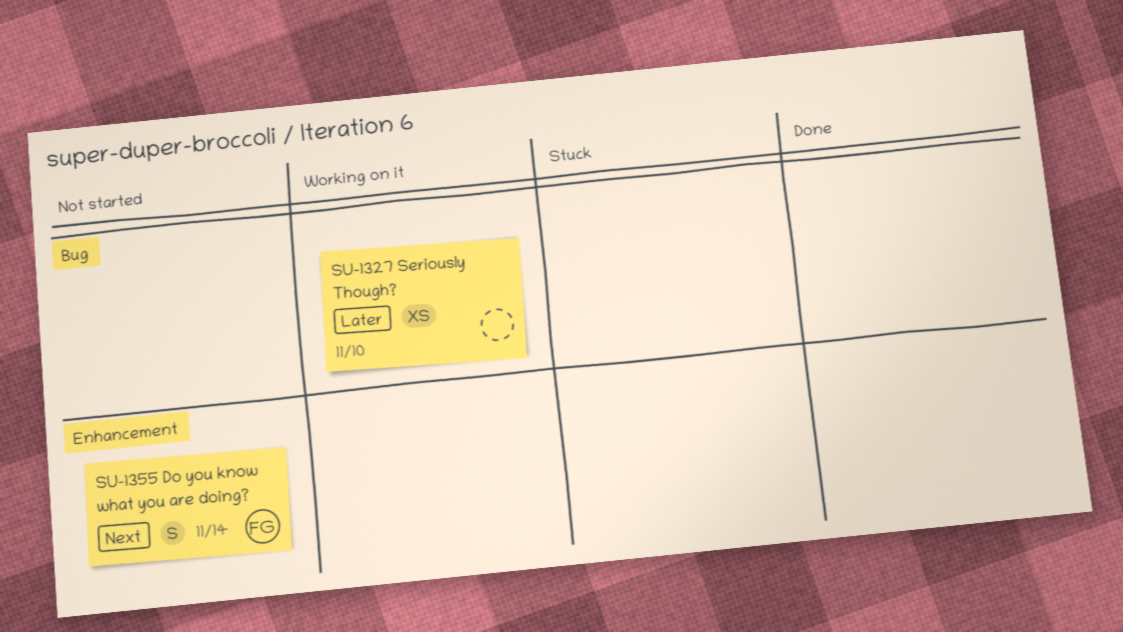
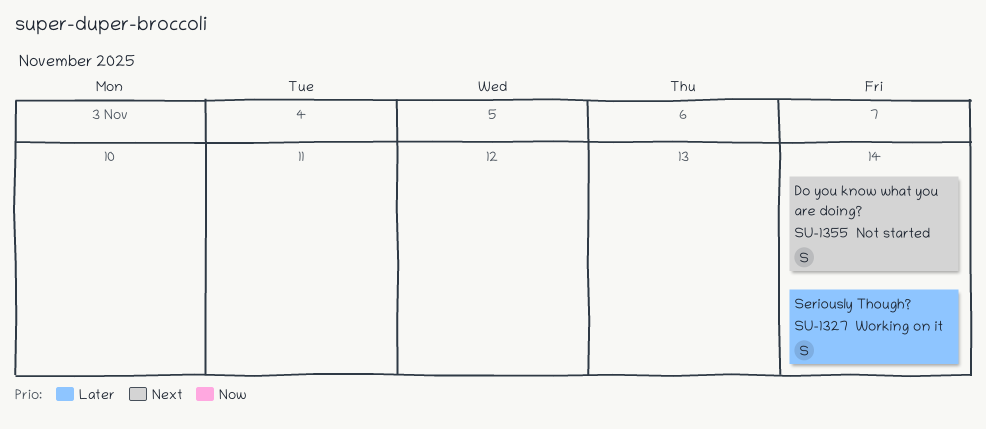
SU-1327, estimate: XS -> S
SU-1327, due: Nov 10 -> Nov 14

